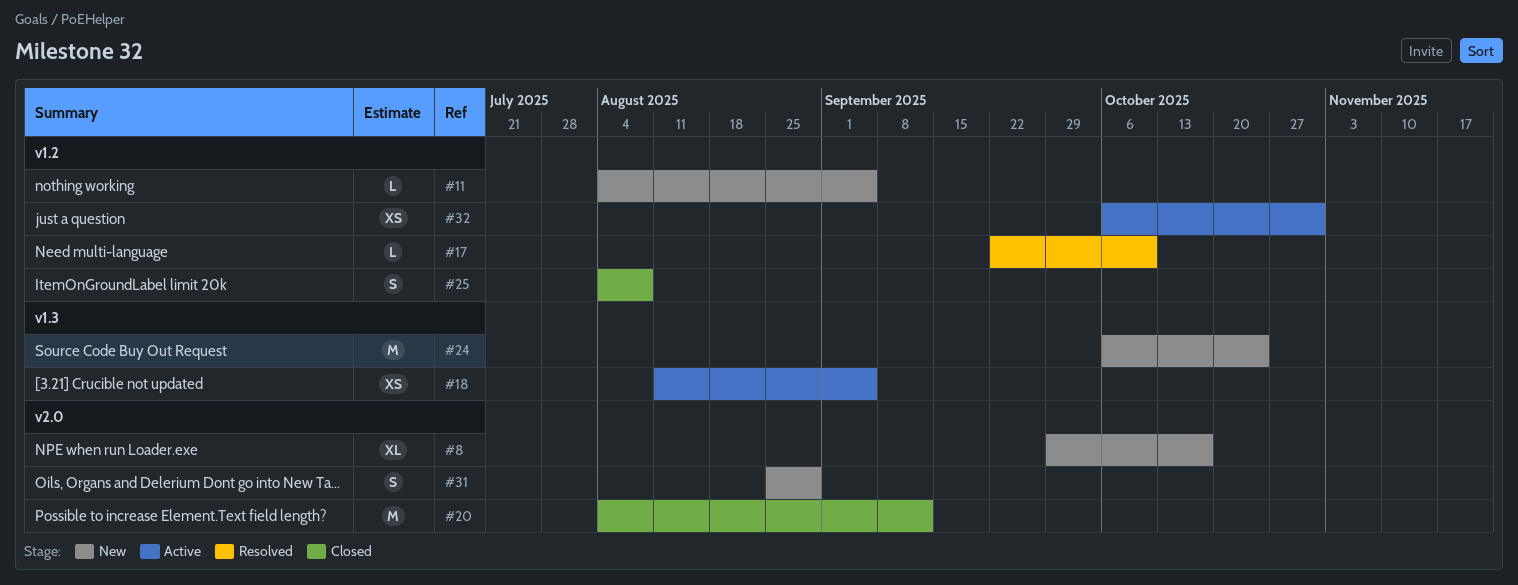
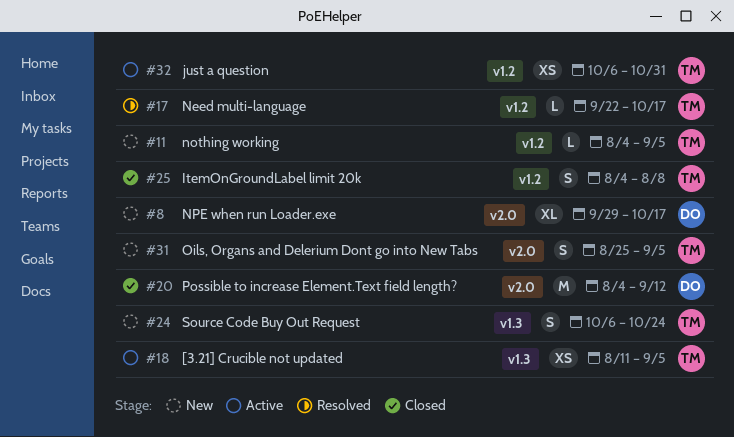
#17, due: Oct 10 -> Oct 17
#24, estimate: M -> S
#31, due: Aug 29 -> Sep 5

